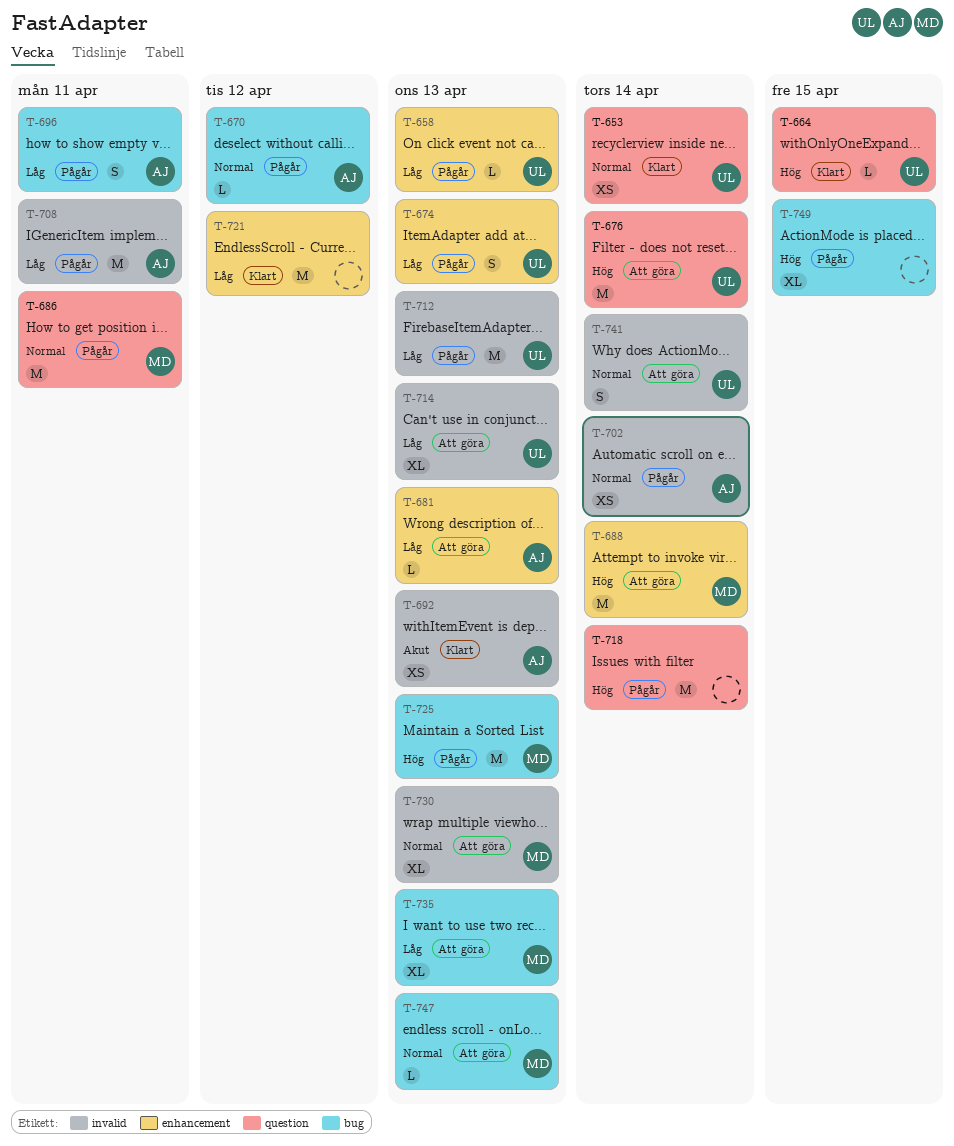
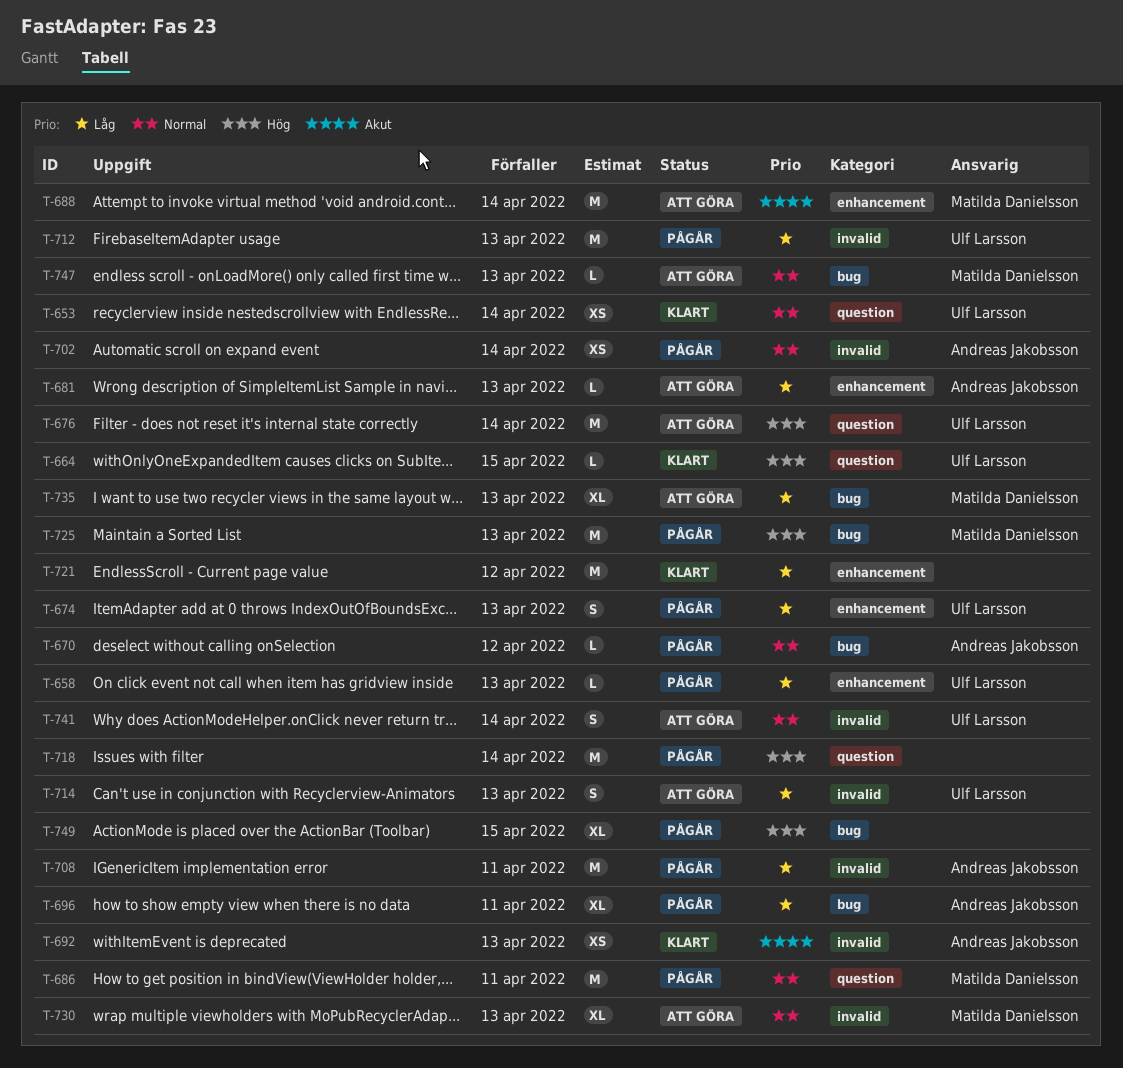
T-688, priority: Hög -> Akut
T-696, estimate: S -> XL
T-714, estimate: XL -> S

